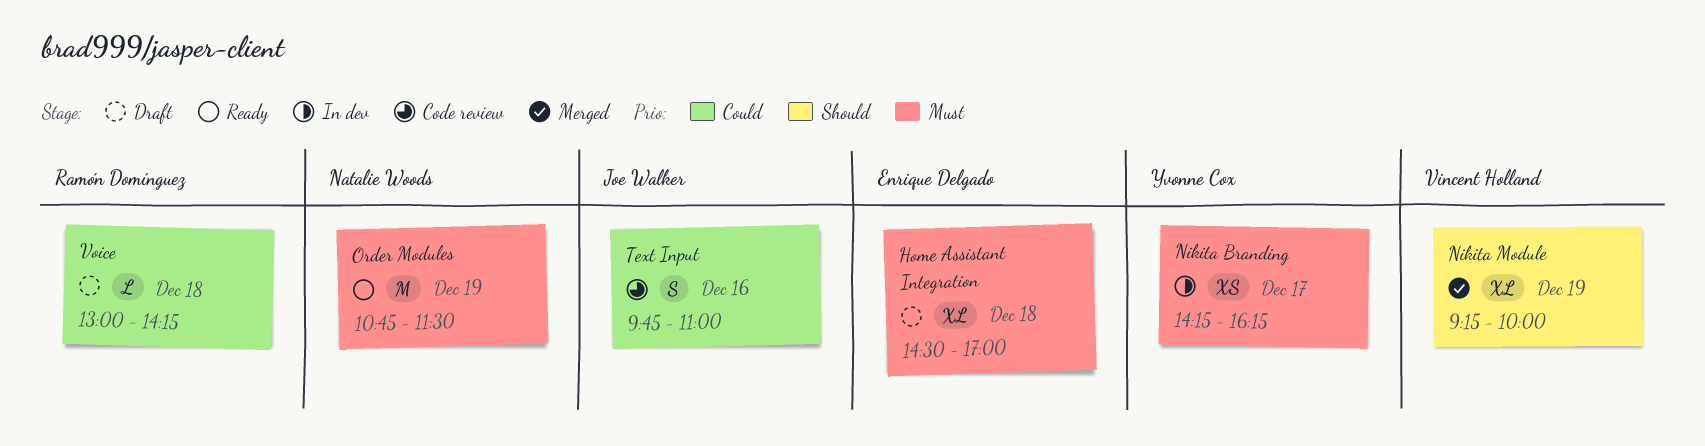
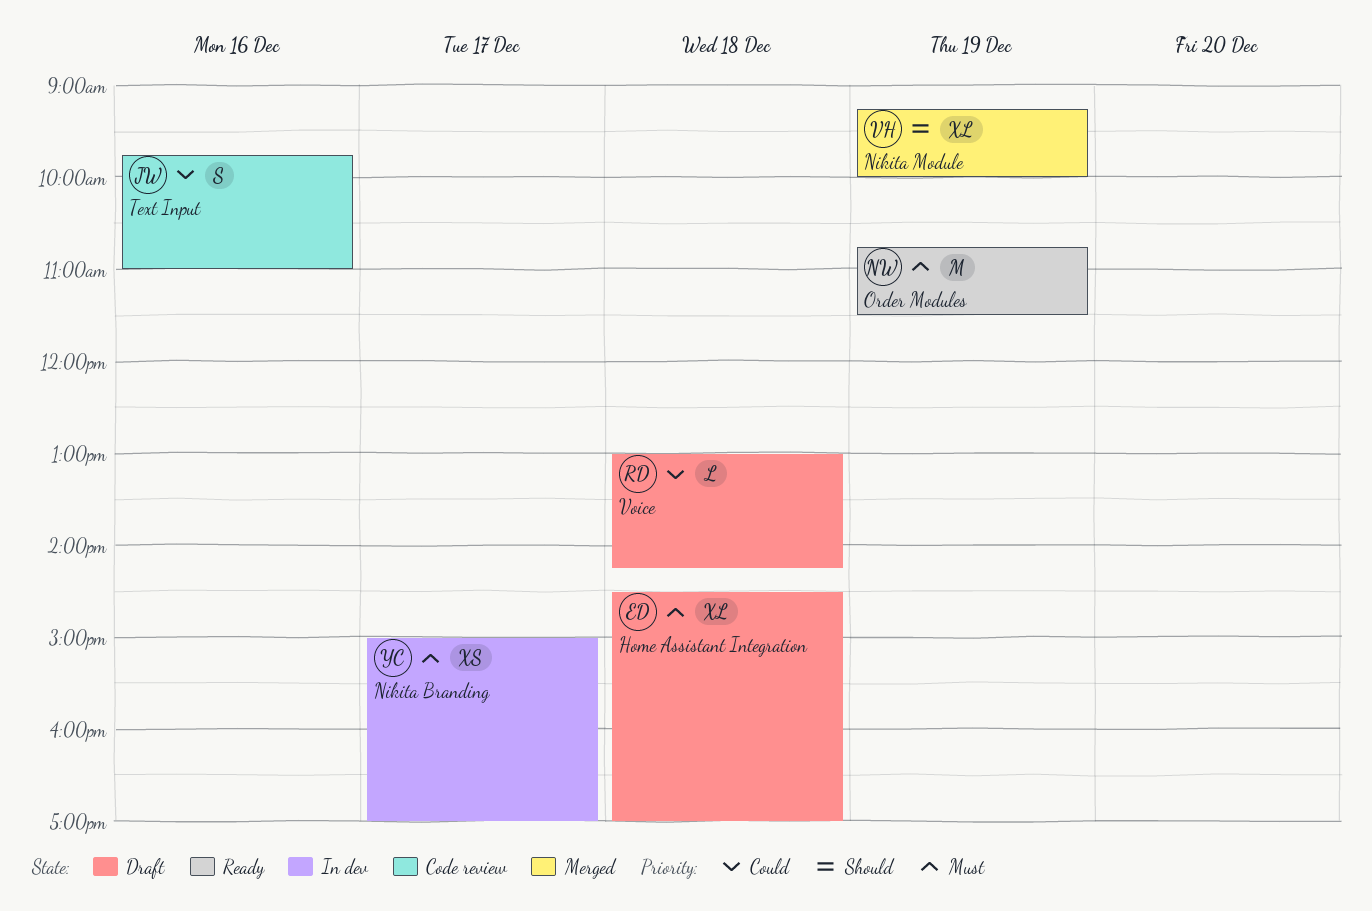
Nikita Branding, begins: 14:15 -> 15:00
Nikita Branding, ends: 16:15 -> 17:00

